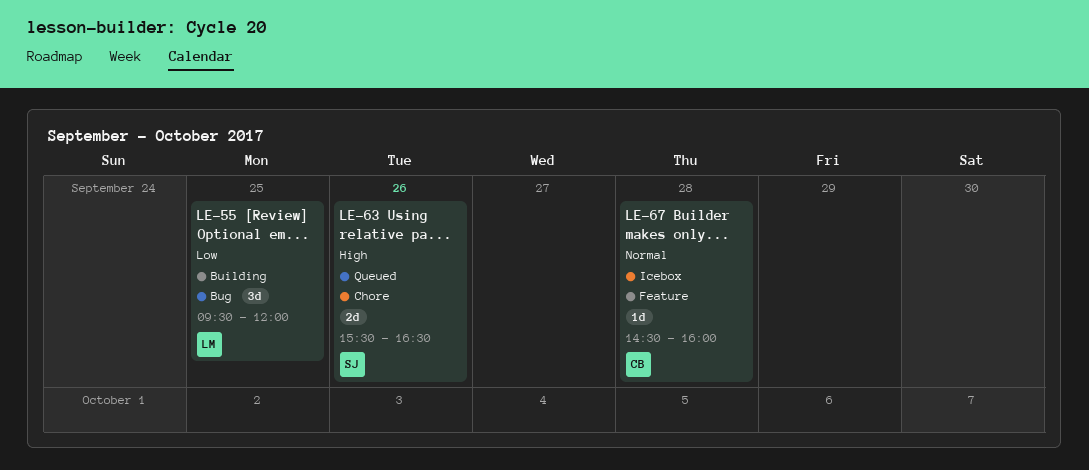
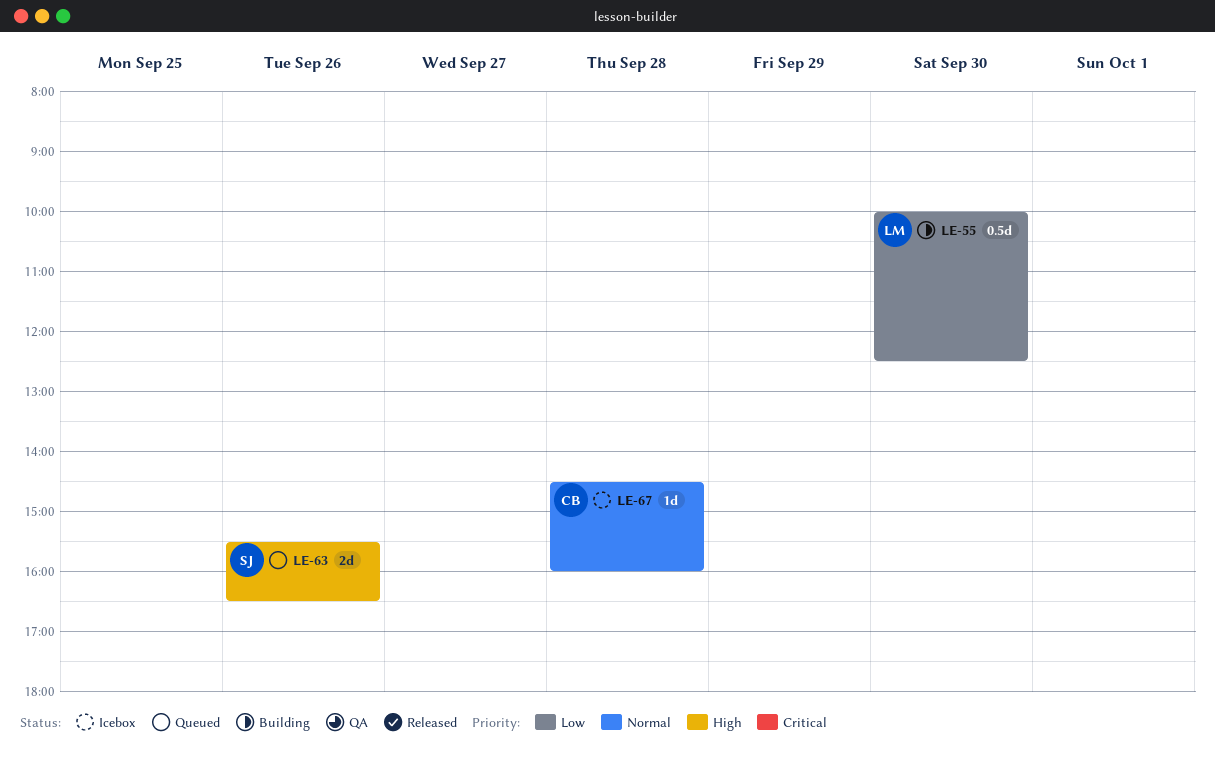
LE-55, estimate: 3d -> 0.5d
LE-55, day: Sep 25 -> Sep 30
LE-55, begins: 09:30 -> 10:00
LE-55, ends: 12:00 -> 12:30

